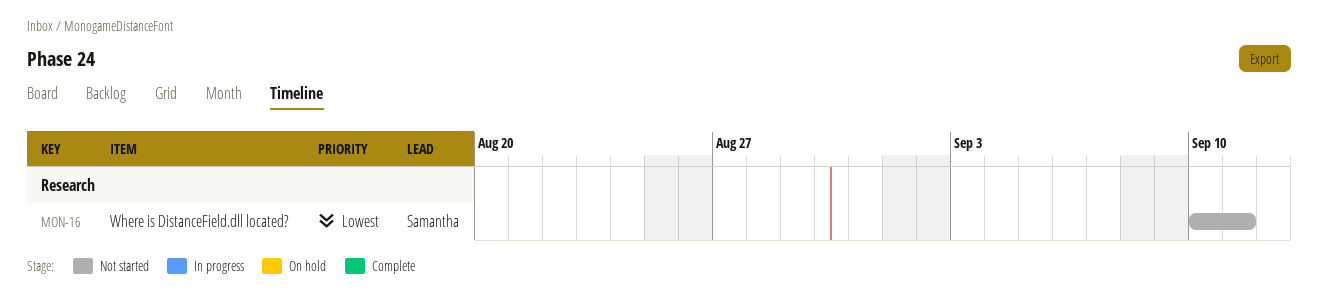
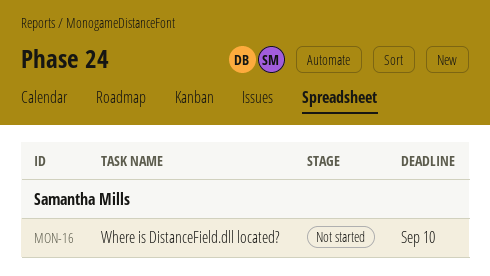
MON-16, due: Sep 11 -> Sep 10

